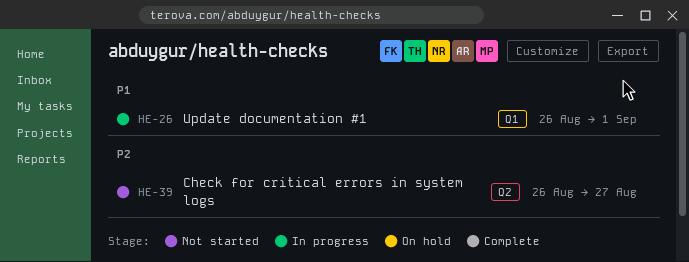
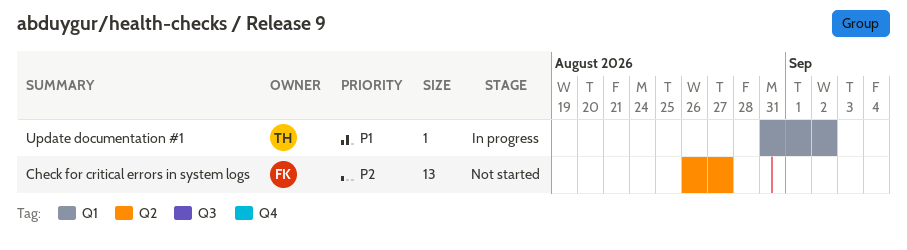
Update documentation #1, start: Aug 26 -> Aug 31
Update documentation #1, due: Sep 1 -> Sep 2

